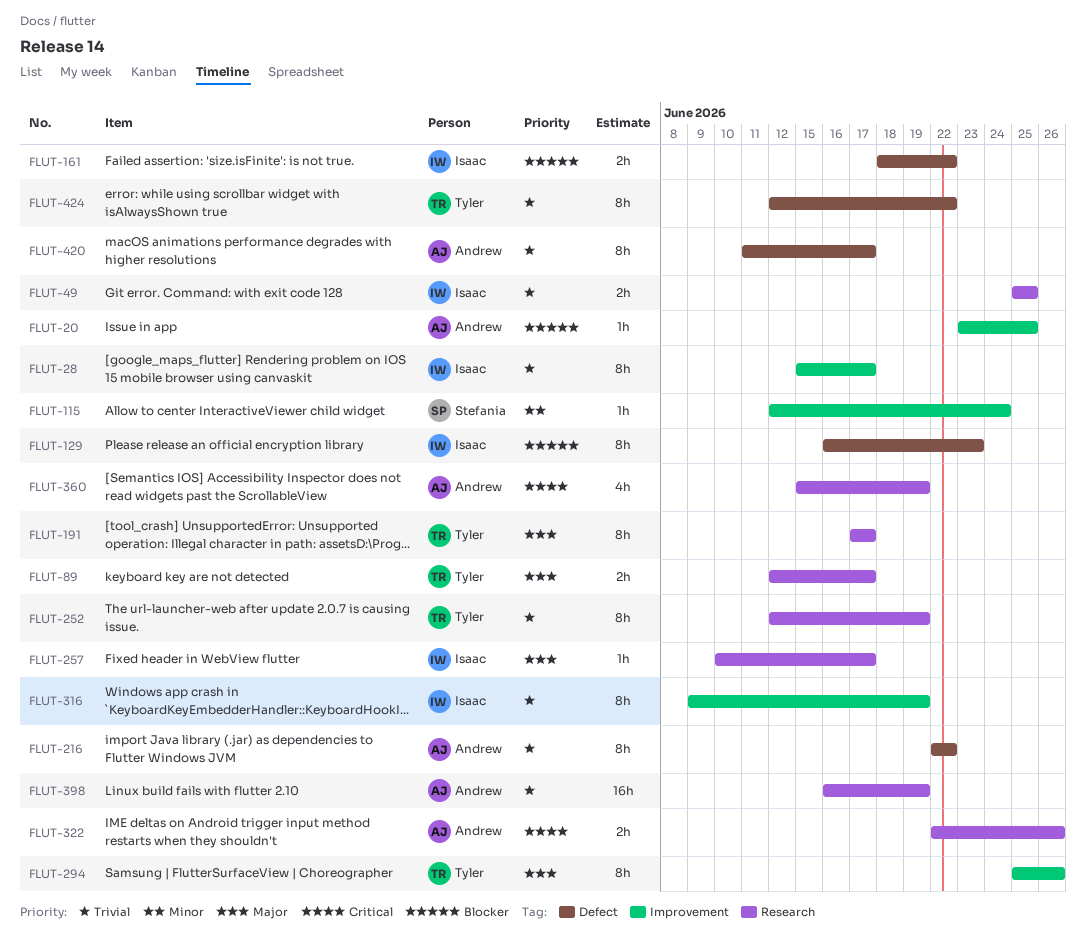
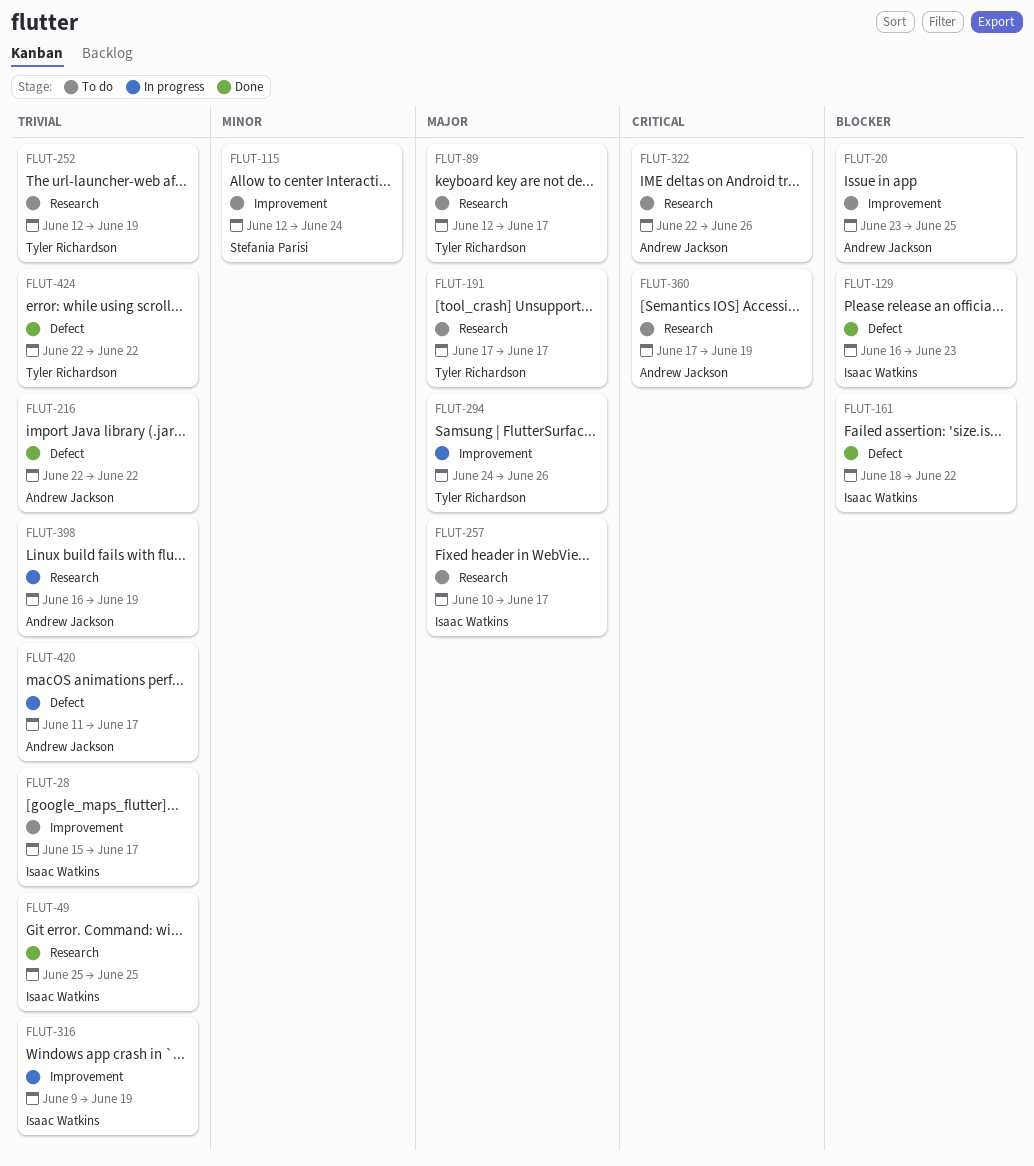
FLUT-294, start: Jun 25 -> Jun 24
FLUT-360, start: Jun 15 -> Jun 17
FLUT-424, start: Jun 12 -> Jun 22

